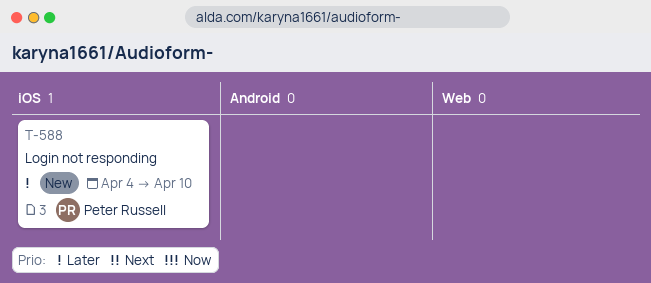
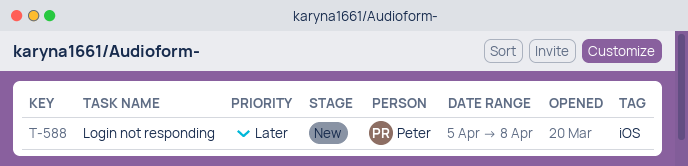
T-588, start: Apr 4 -> Apr 5
T-588, due: Apr 10 -> Apr 8

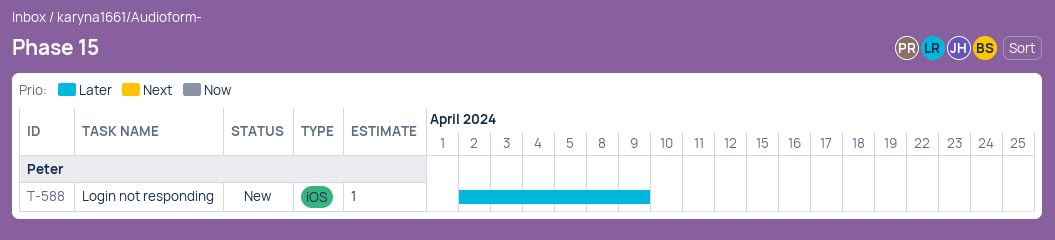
T-588, start: Apr 5 -> Apr 2
T-588, due: Apr 8 -> Apr 9

